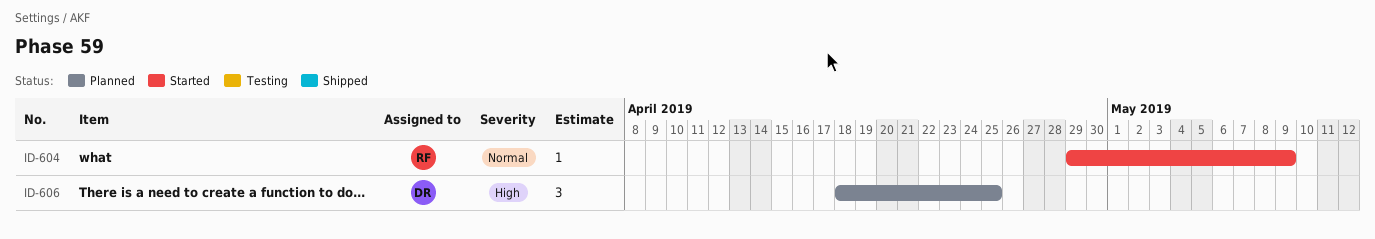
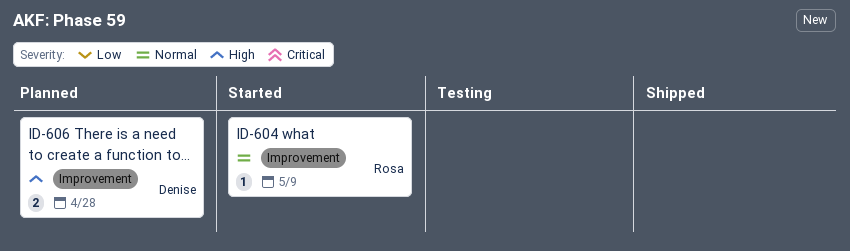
ID-606, estimate: 3 -> 2
ID-606, due: Apr 25 -> Apr 28

